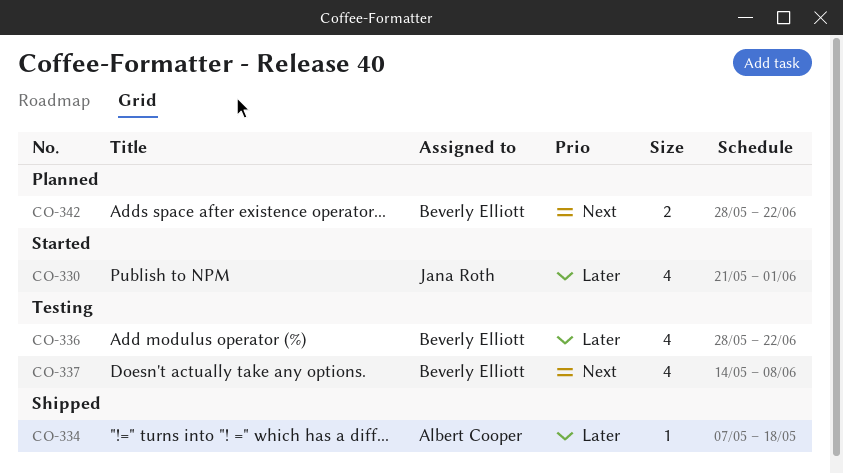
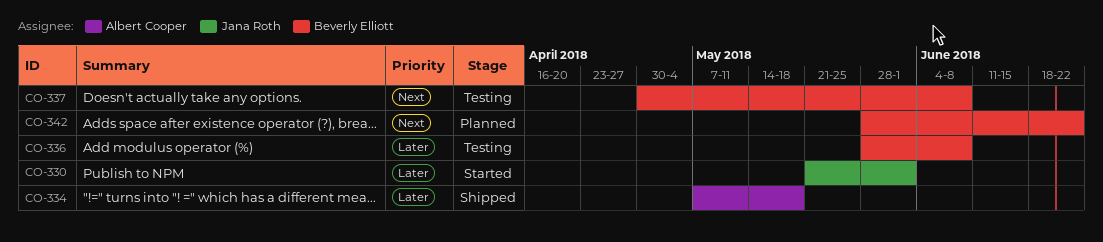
CO-336, due: Jun 22 -> Jun 8
CO-337, start: May 14 -> Apr 30

